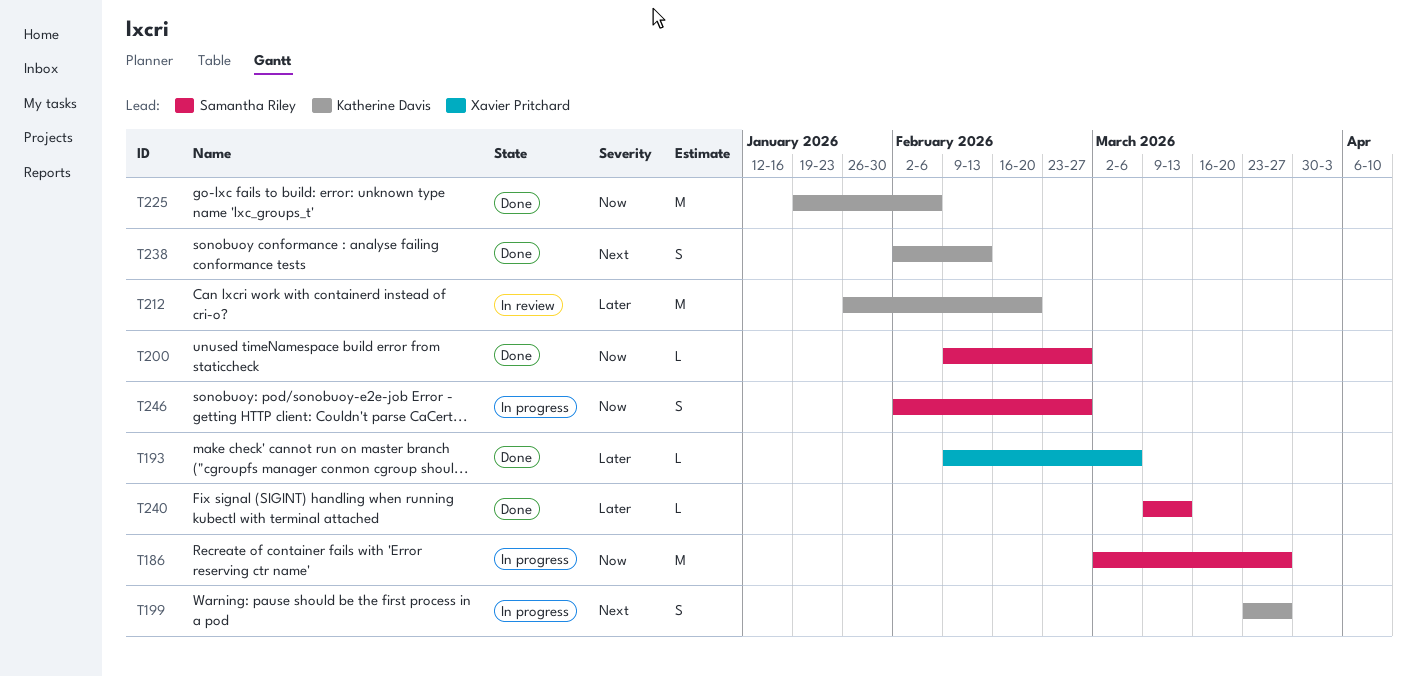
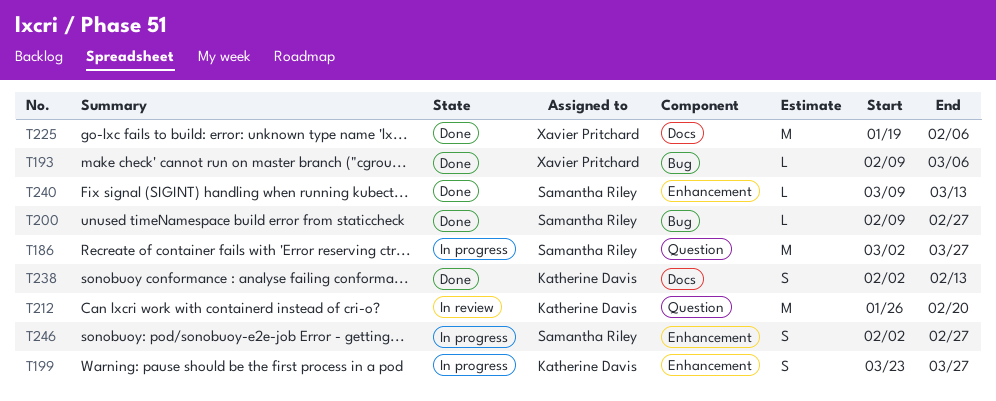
T225, owner: Katherine Davis -> Xavier Pritchard

